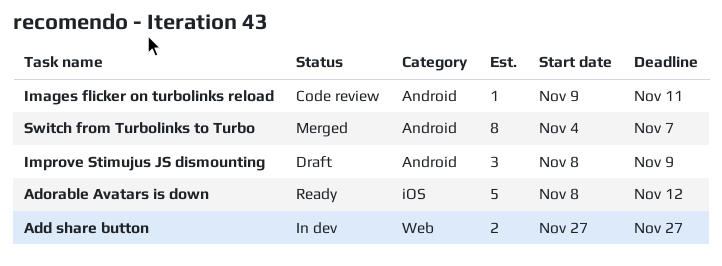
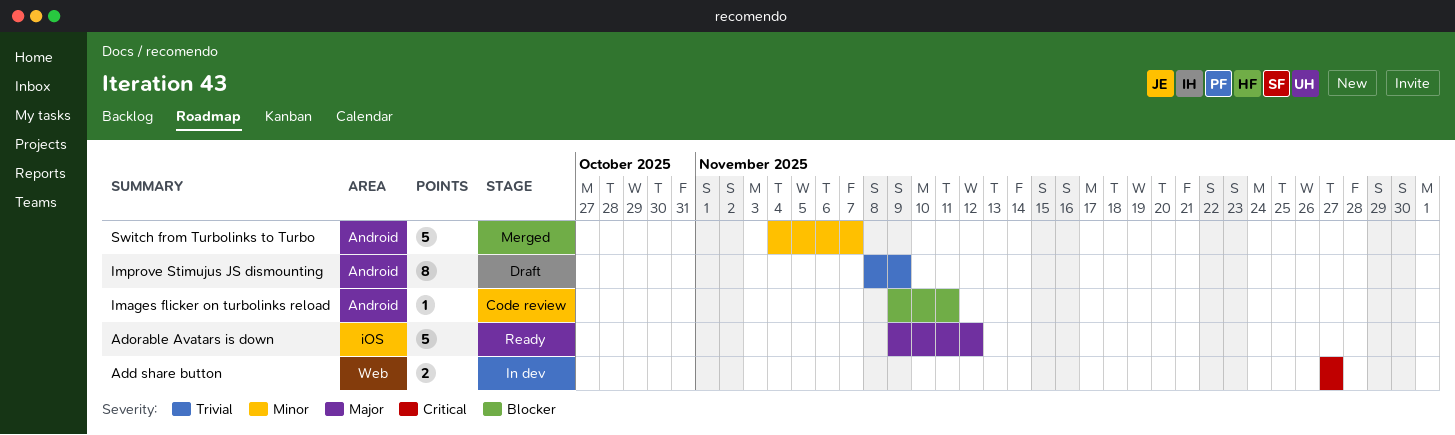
Adorable Avatars is down, start: Nov 8 -> Nov 9
Improve Stimujus JS dismounting, estimate: 3 -> 8
Switch from Turbolinks to Turbo, estimate: 8 -> 5

